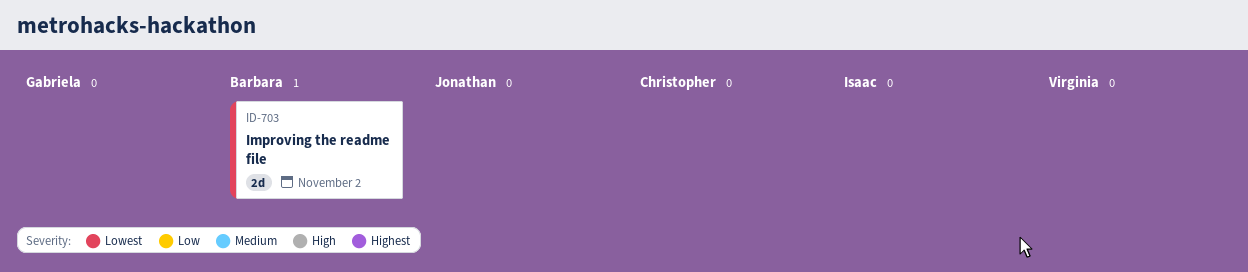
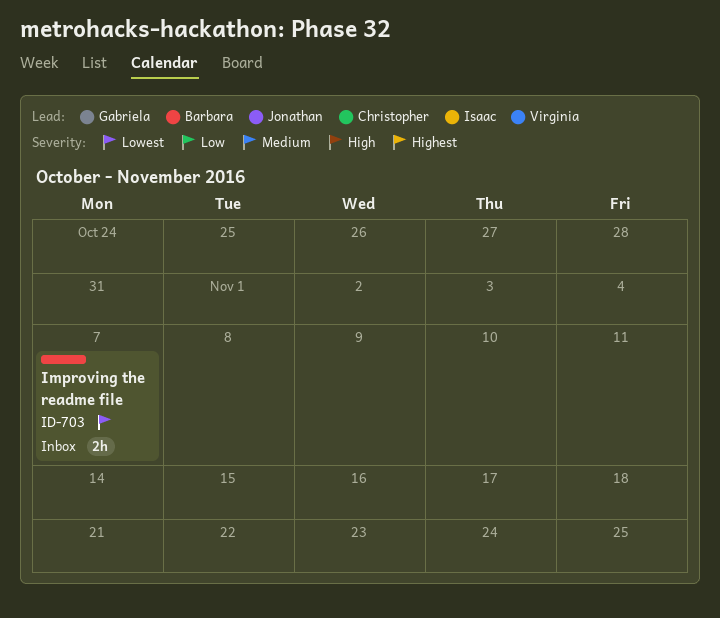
ID-703, estimate: 2d -> 2h
ID-703, due: Nov 2 -> Nov 7

